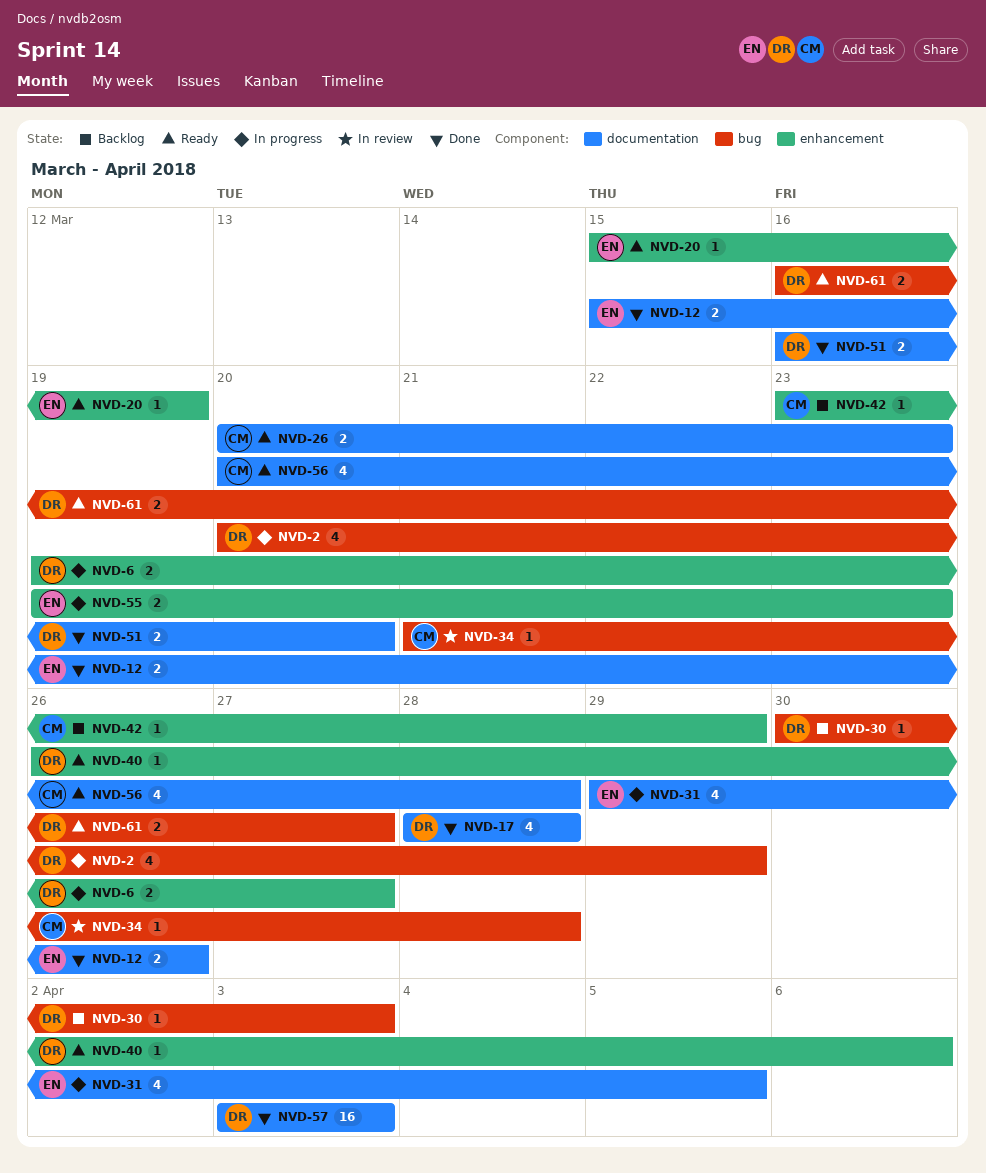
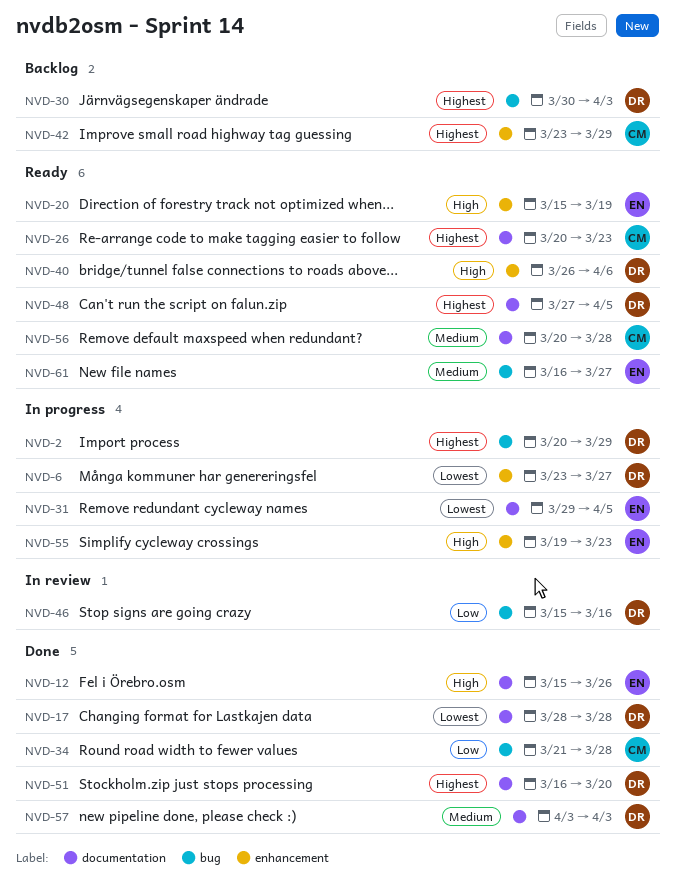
NVD-6, start: Mar 19 -> Mar 23
NVD-34, status: In review -> Done
NVD-46: none -> present
NVD-48: none -> present
NVD-61, owner: DR -> EN

